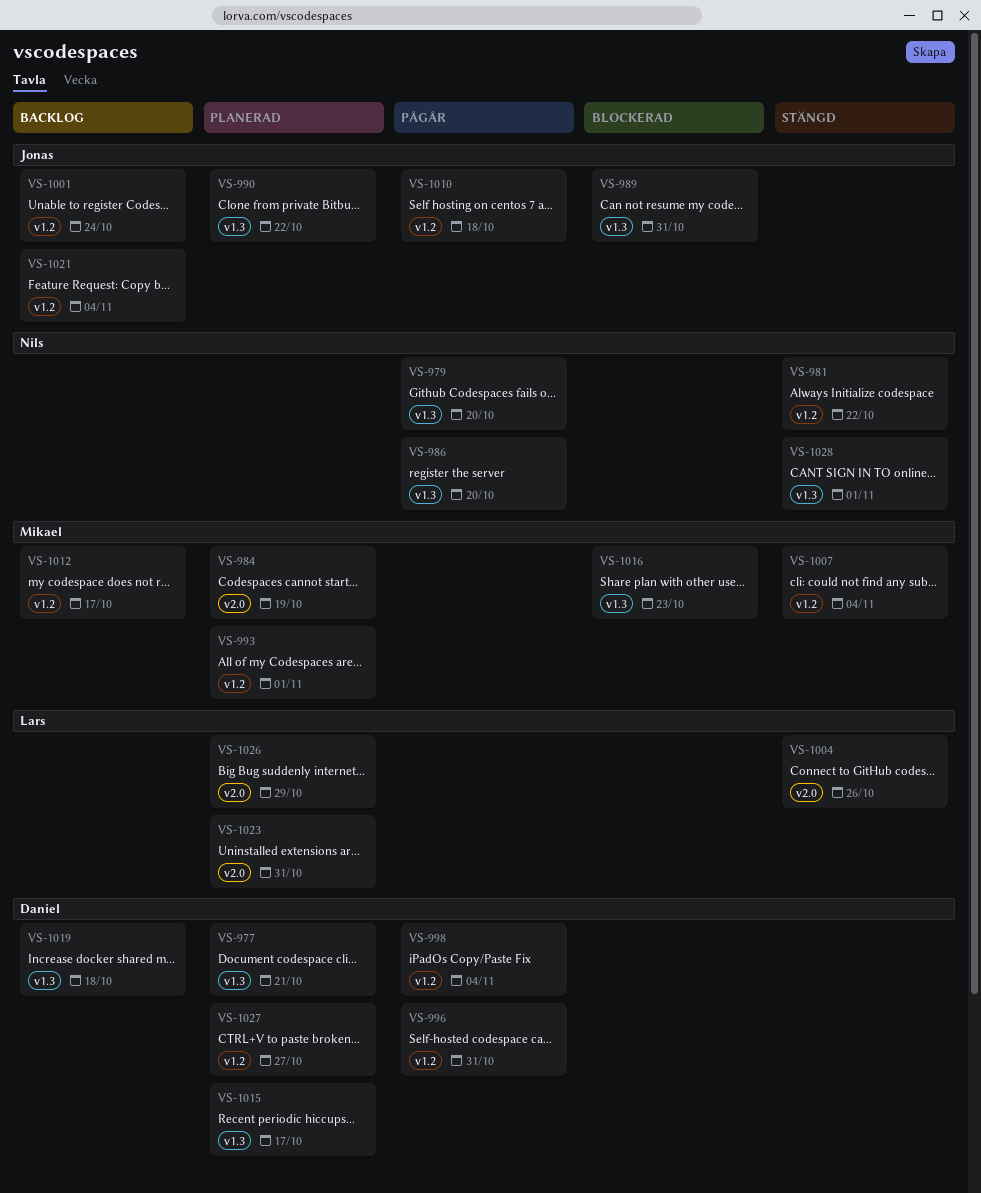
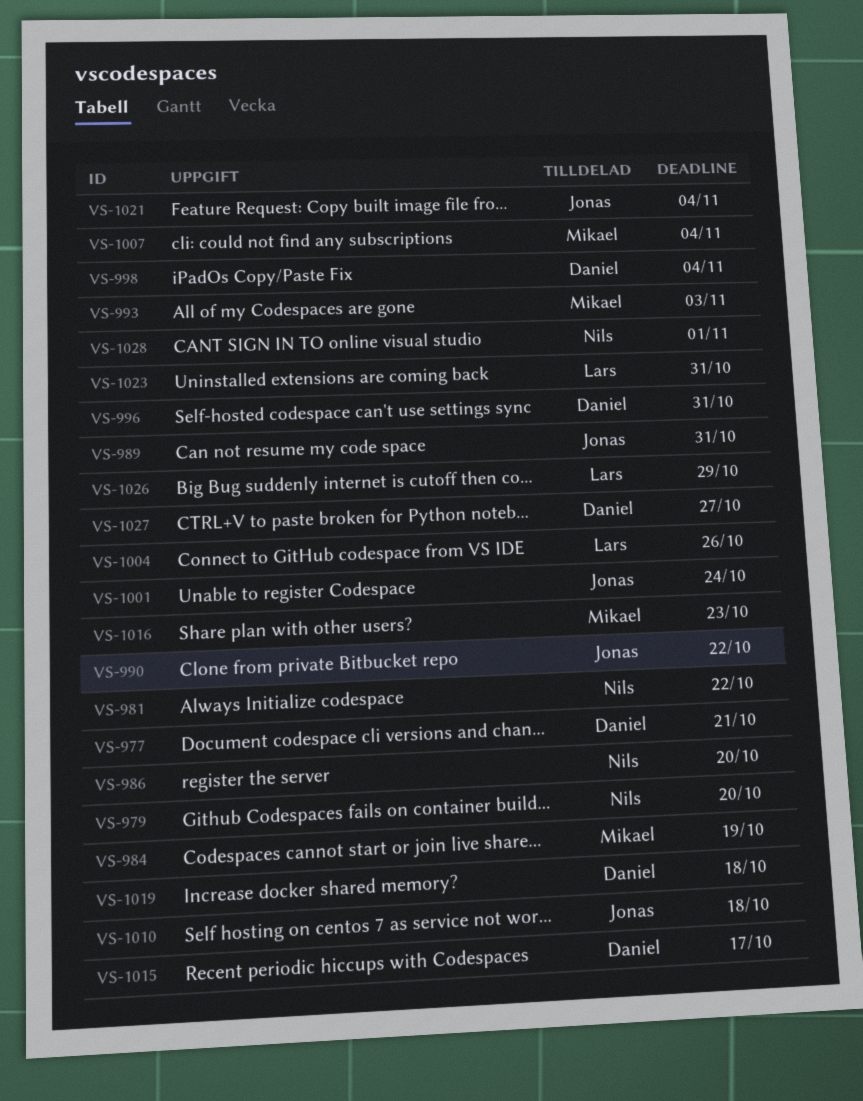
VS-993, due: Nov 1 -> Nov 3
VS-1012: present -> none

